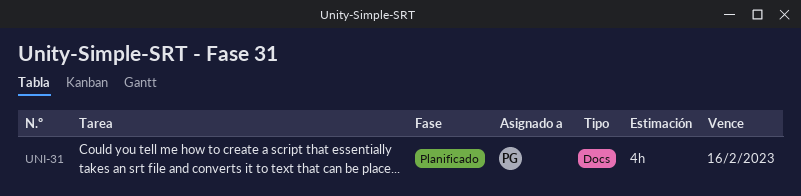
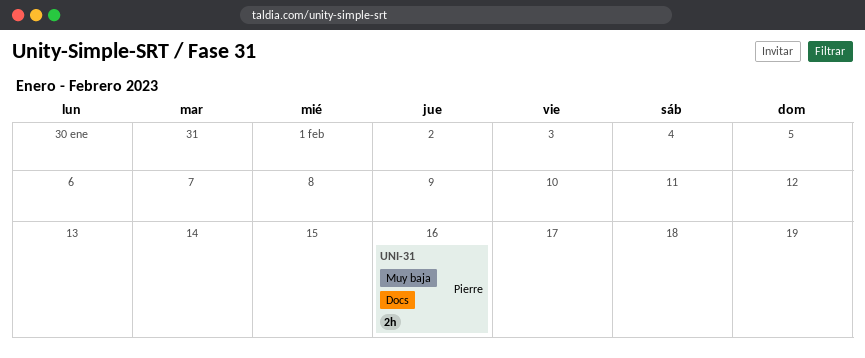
UNI-31, estimate: 4h -> 2h

